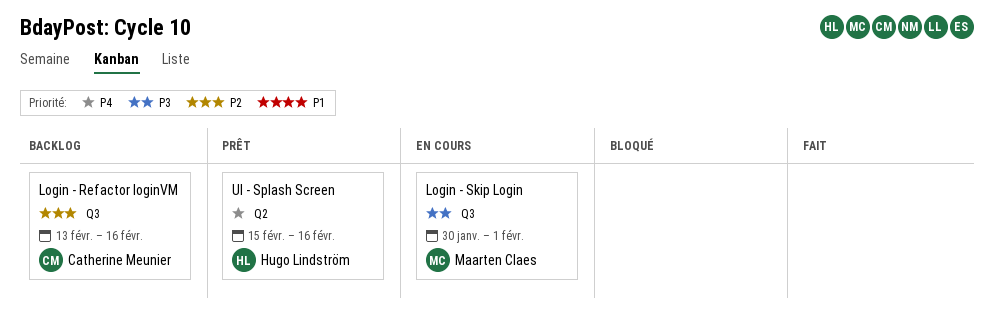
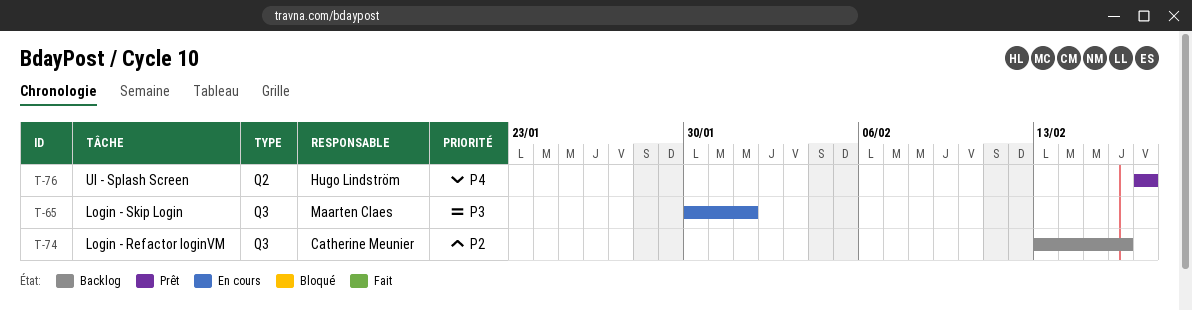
UI - Splash Screen, start: Feb 15 -> Feb 17
UI - Splash Screen, due: Feb 16 -> Feb 17

